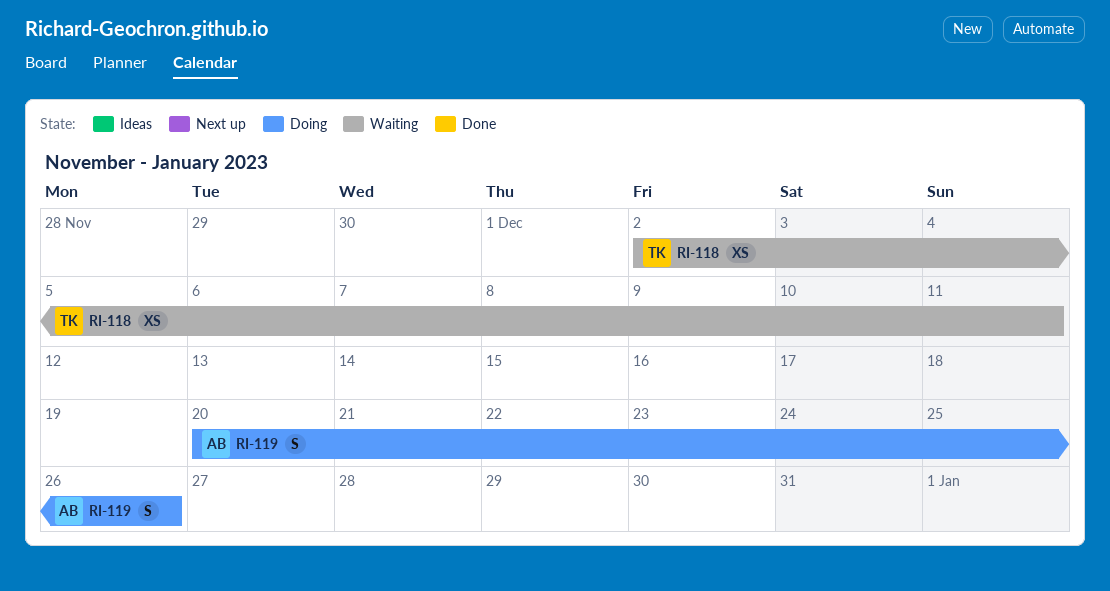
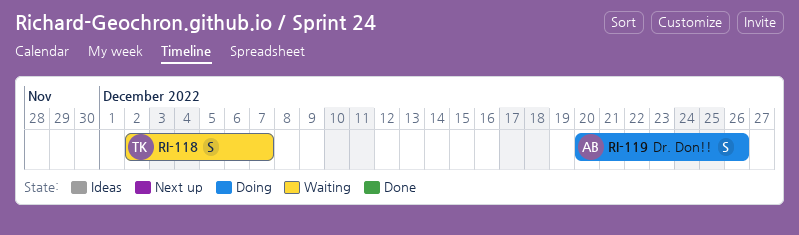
RI-118, estimate: XS -> S
RI-118, due: Dec 11 -> Dec 7

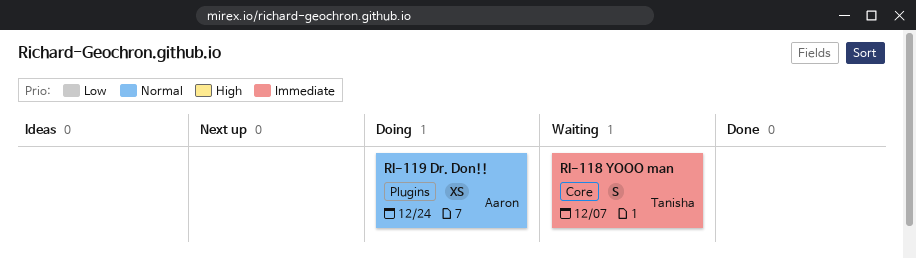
RI-119, estimate: S -> XS
RI-119, due: Dec 26 -> Dec 24

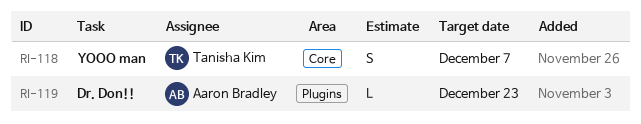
RI-119, estimate: XS -> L
RI-119, due: Dec 24 -> Dec 23

